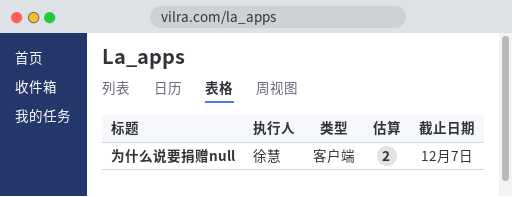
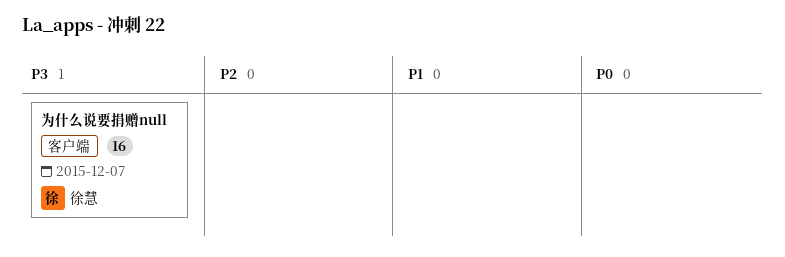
为什么说要捐赠null, estimate: 2 -> 16

